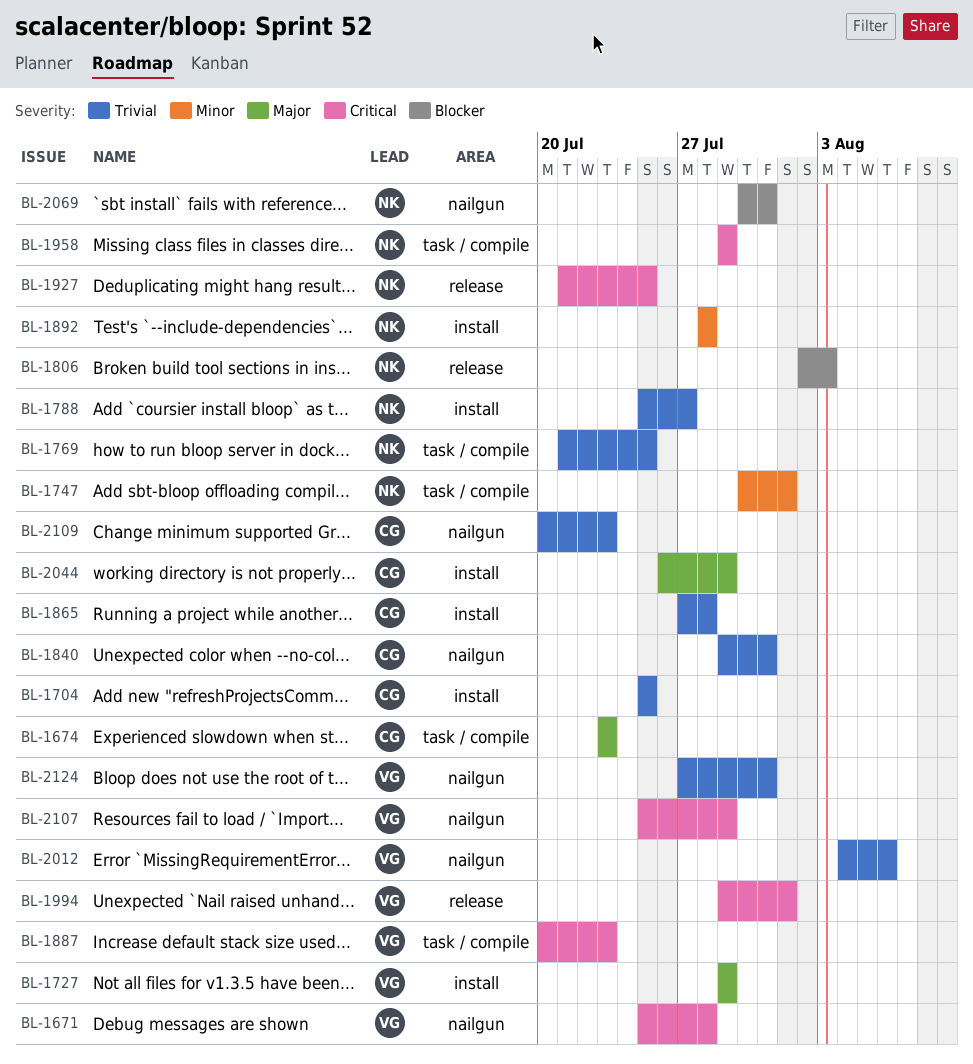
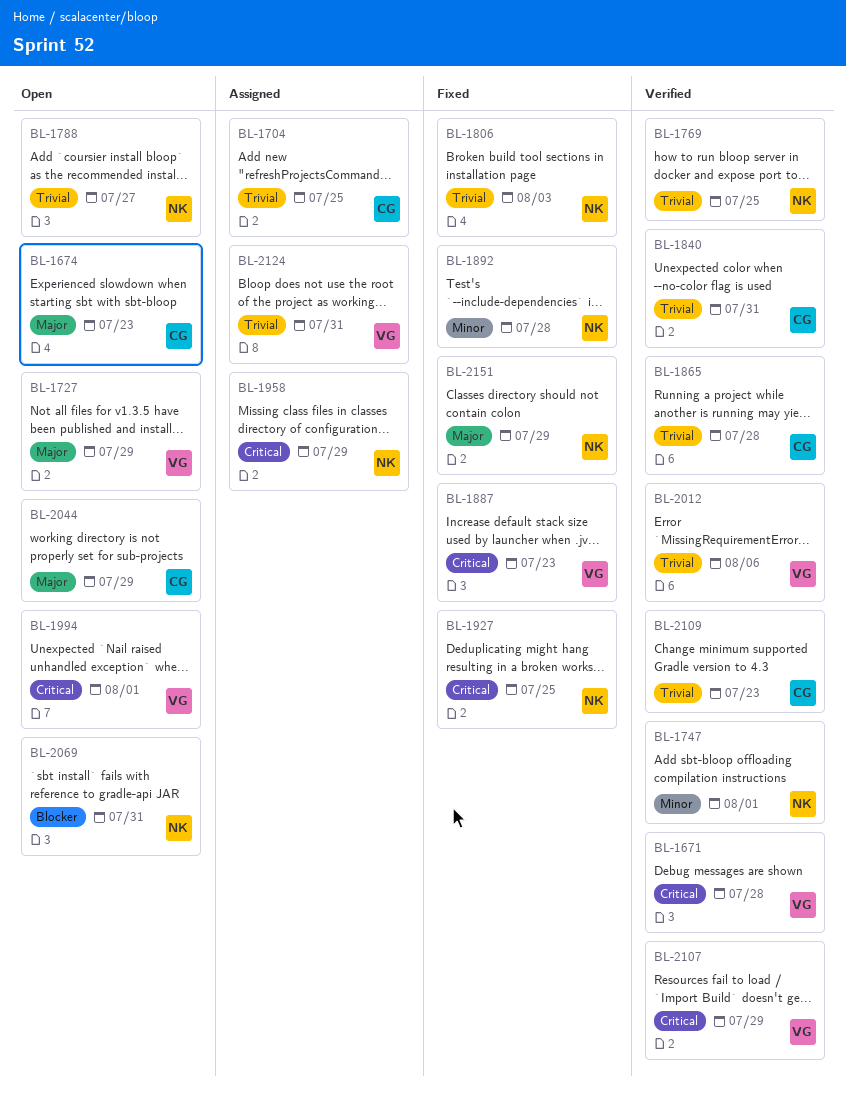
BL-1806, priority: Blocker -> Trivial
BL-2151: none -> present

